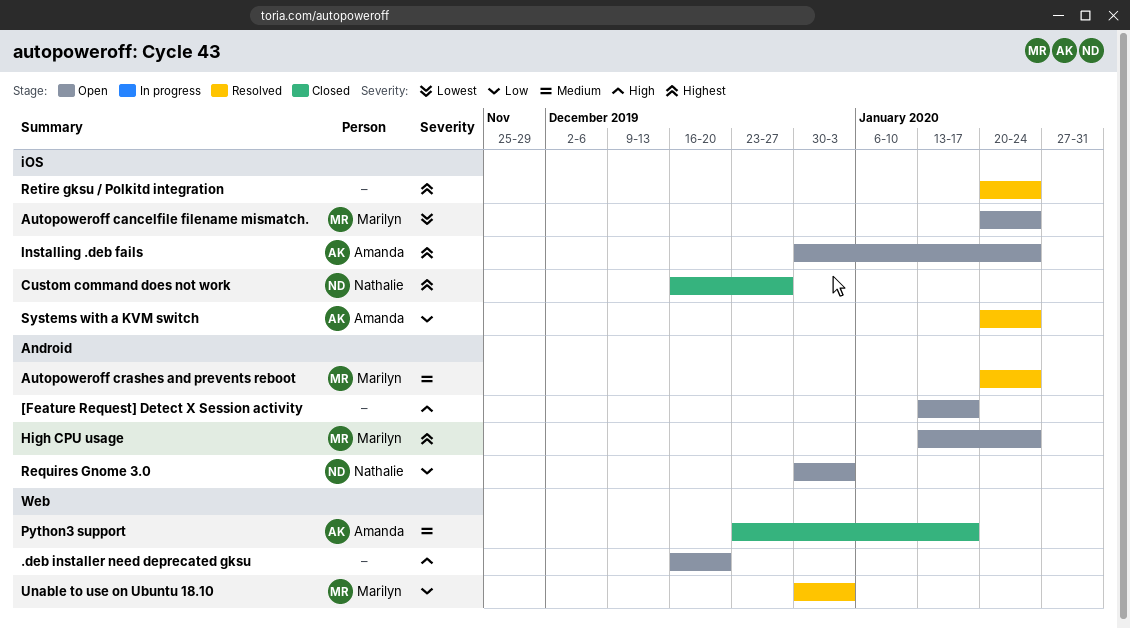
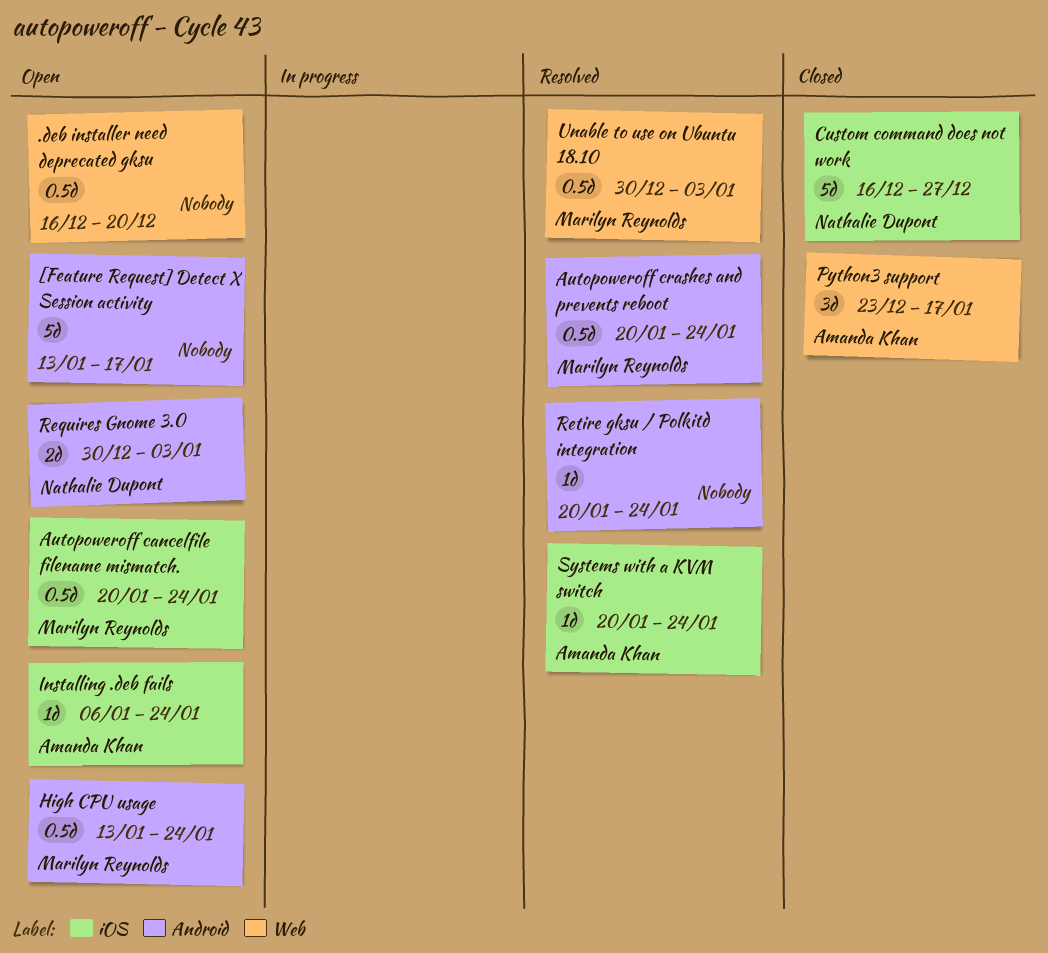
Installing .deb fails, start: Dec 30 -> Jan 6
Retire gksu / Polkitd integration, label: iOS -> Android

